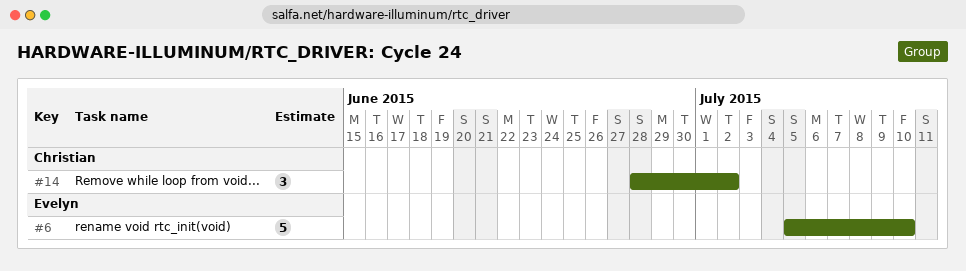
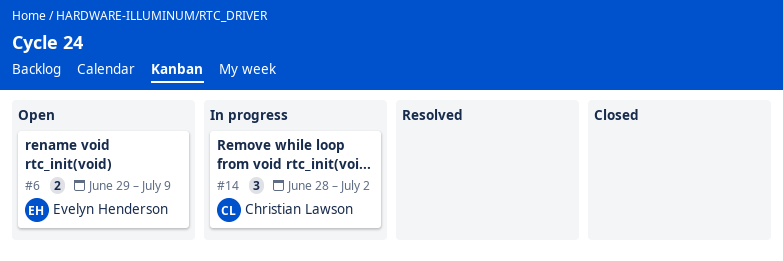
#6, estimate: 5 -> 2
#6, start: Jul 5 -> Jun 29
#6, due: Jul 10 -> Jul 9

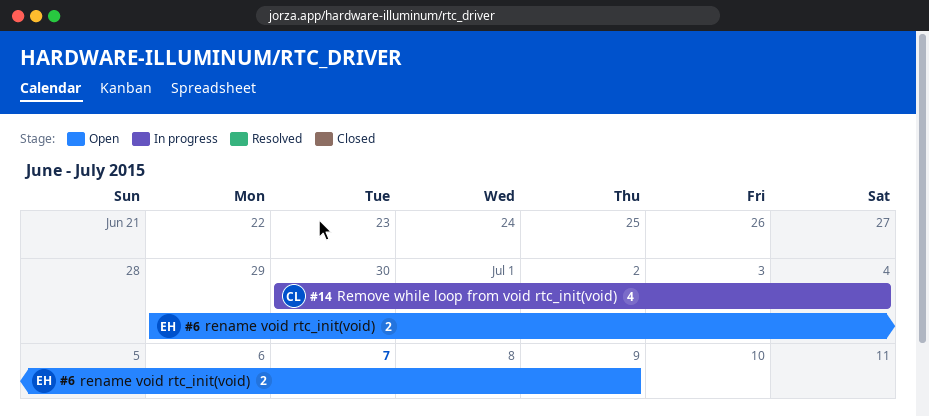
#14, estimate: 3 -> 4
#14, start: Jun 28 -> Jun 30
#14, due: Jul 2 -> Jul 4

